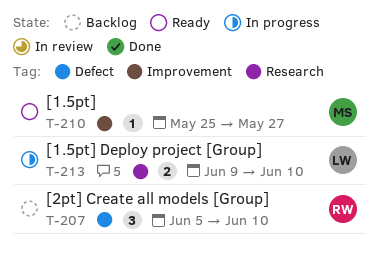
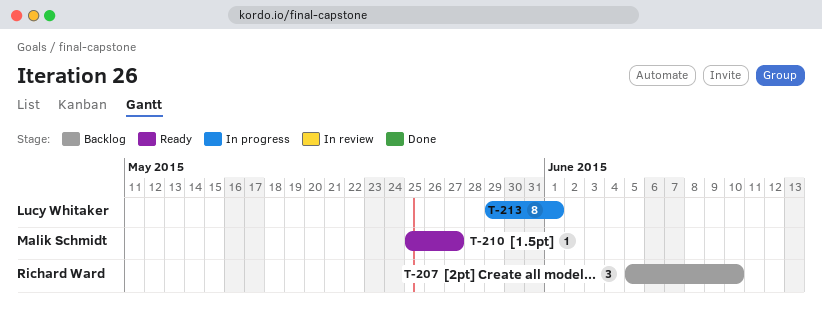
T-213, estimate: 2 -> 8
T-213, start: Jun 9 -> May 29
T-213, due: Jun 10 -> Jun 1

